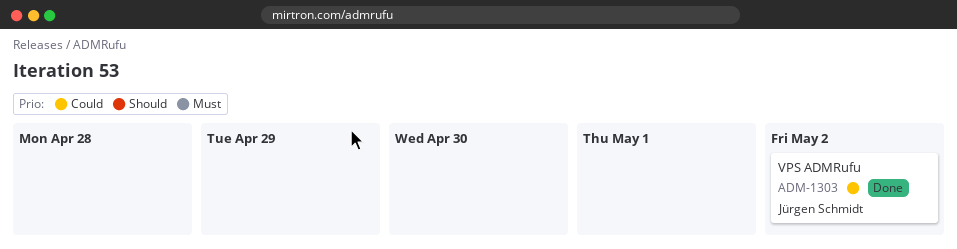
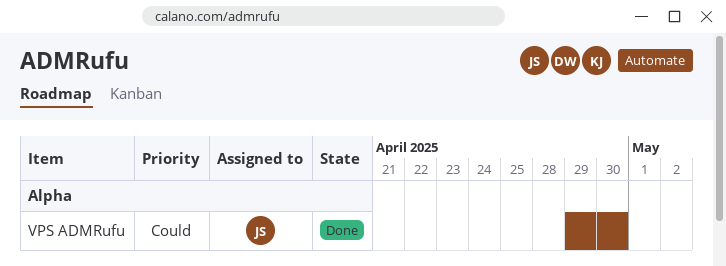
VPS ADMRufu, due: May 2 -> Apr 30

